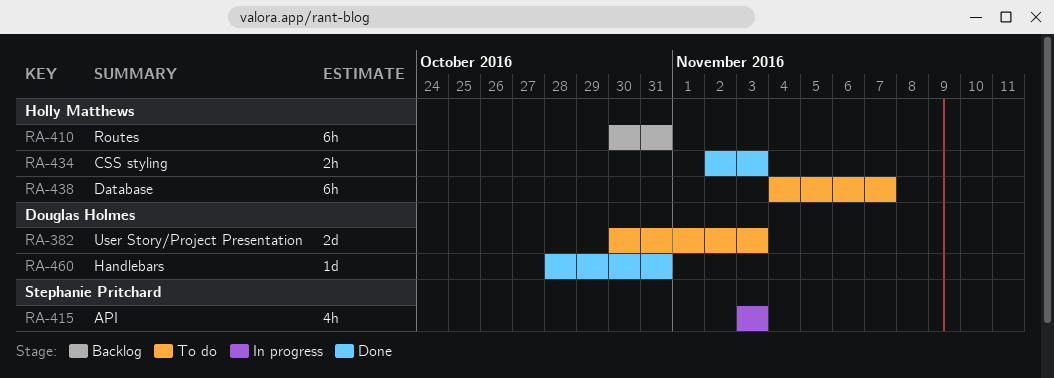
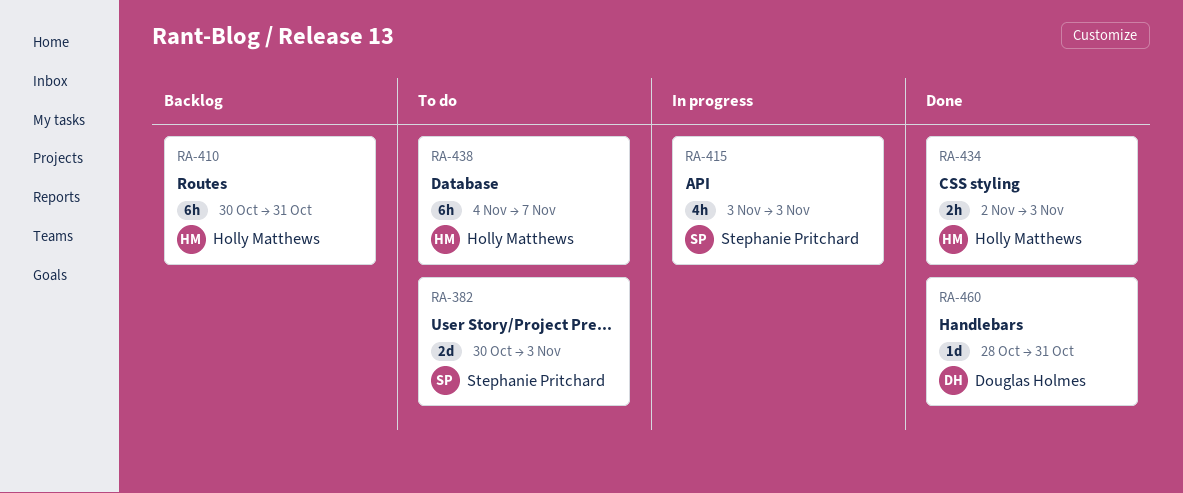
RA-382, owner: Douglas Holmes -> Stephanie Pritchard

